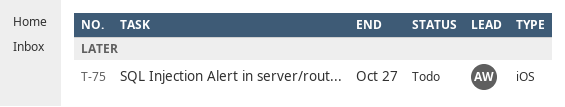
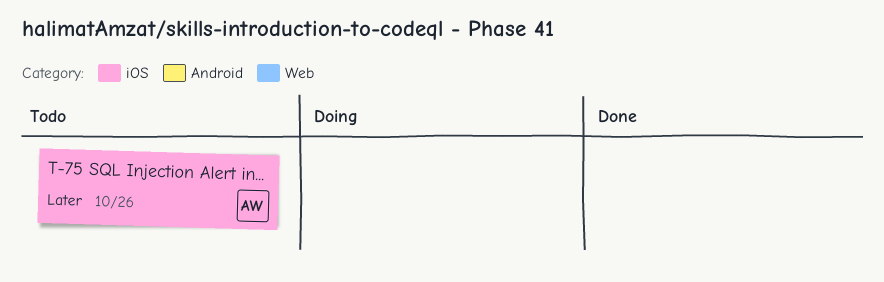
T-75, due: Oct 27 -> Oct 26

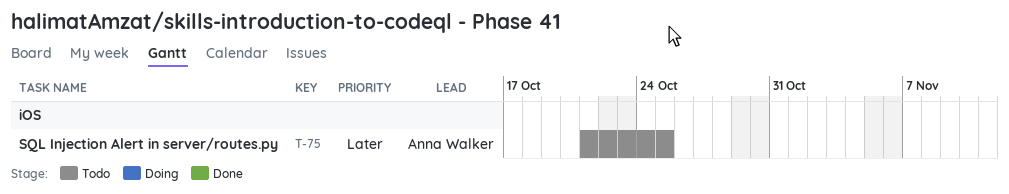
T-75, due: Oct 26 -> Oct 25

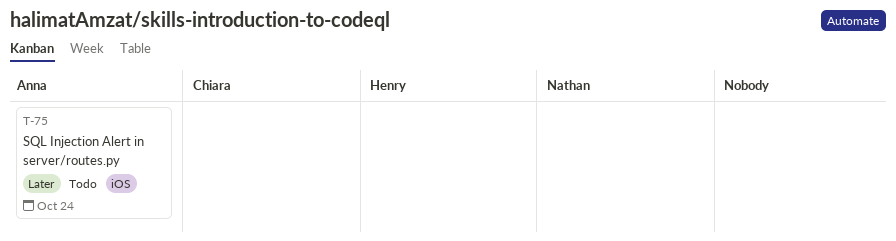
T-75, due: Oct 25 -> Oct 24

